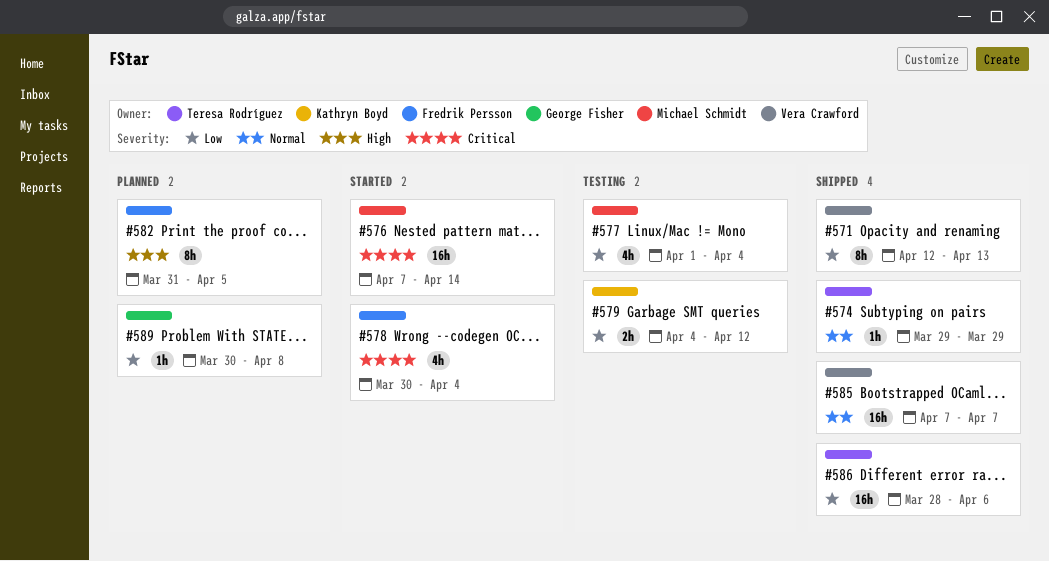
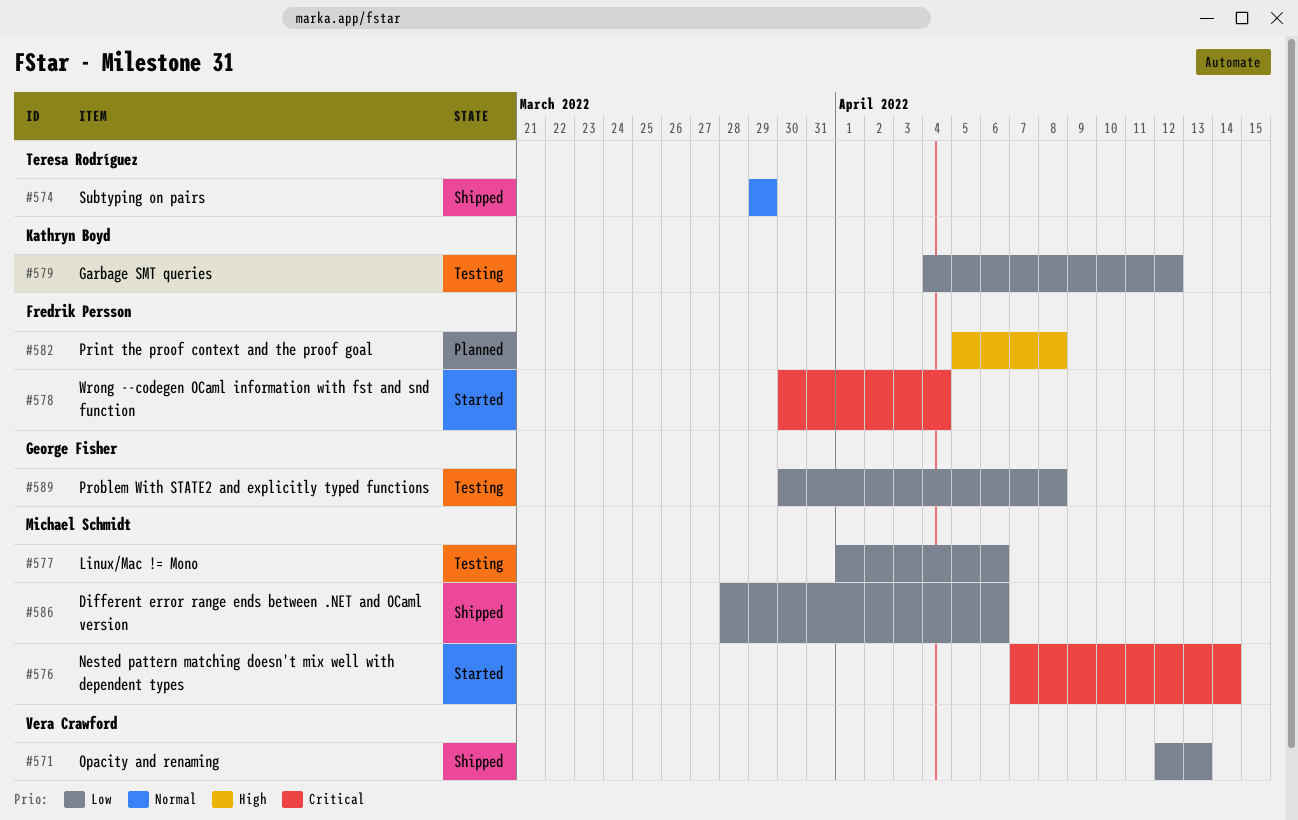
#577, due: Apr 4 -> Apr 6
#582, start: Mar 31 -> Apr 5
#582, due: Apr 5 -> Apr 8
#585: present -> none
#586, owner: Teresa Rodríguez -> Michael Schmidt
#589, status: Planned -> Testing

